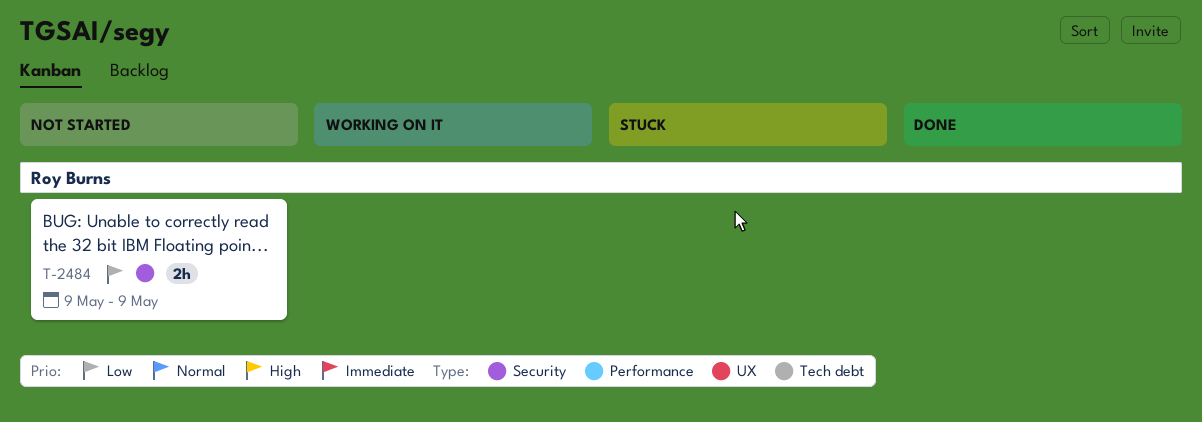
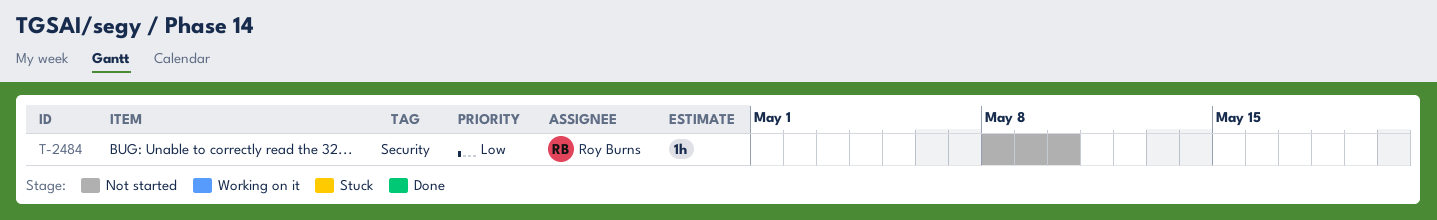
T-2484, estimate: 2h -> 1h
T-2484, start: May 9 -> May 8
T-2484, due: May 9 -> May 10

